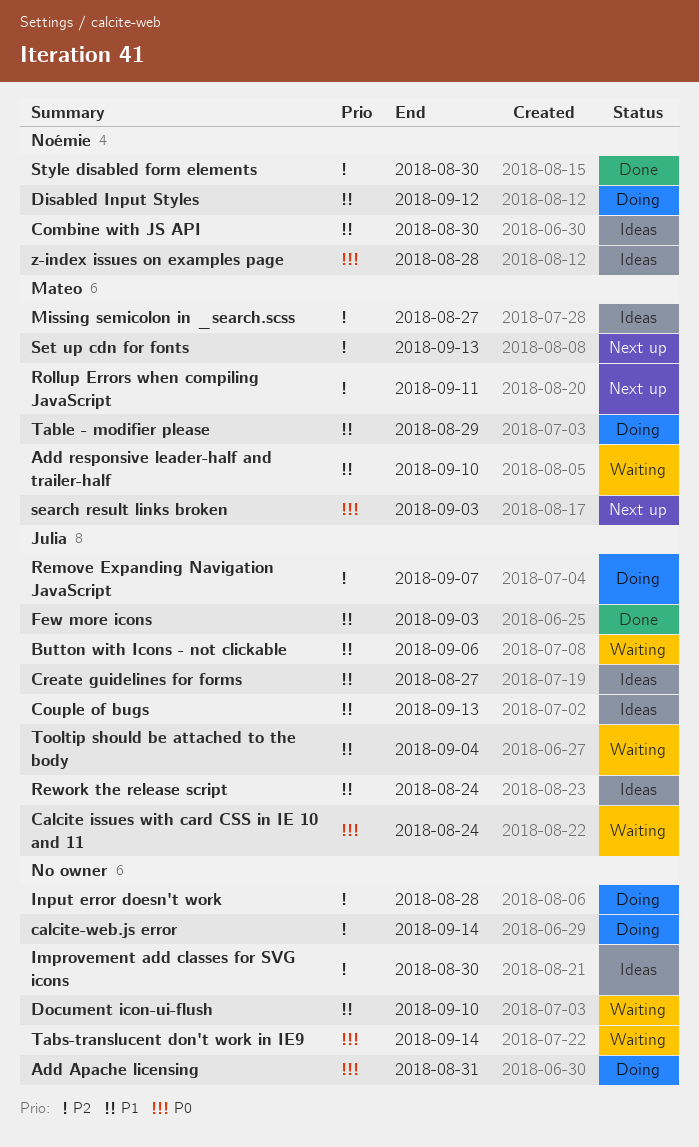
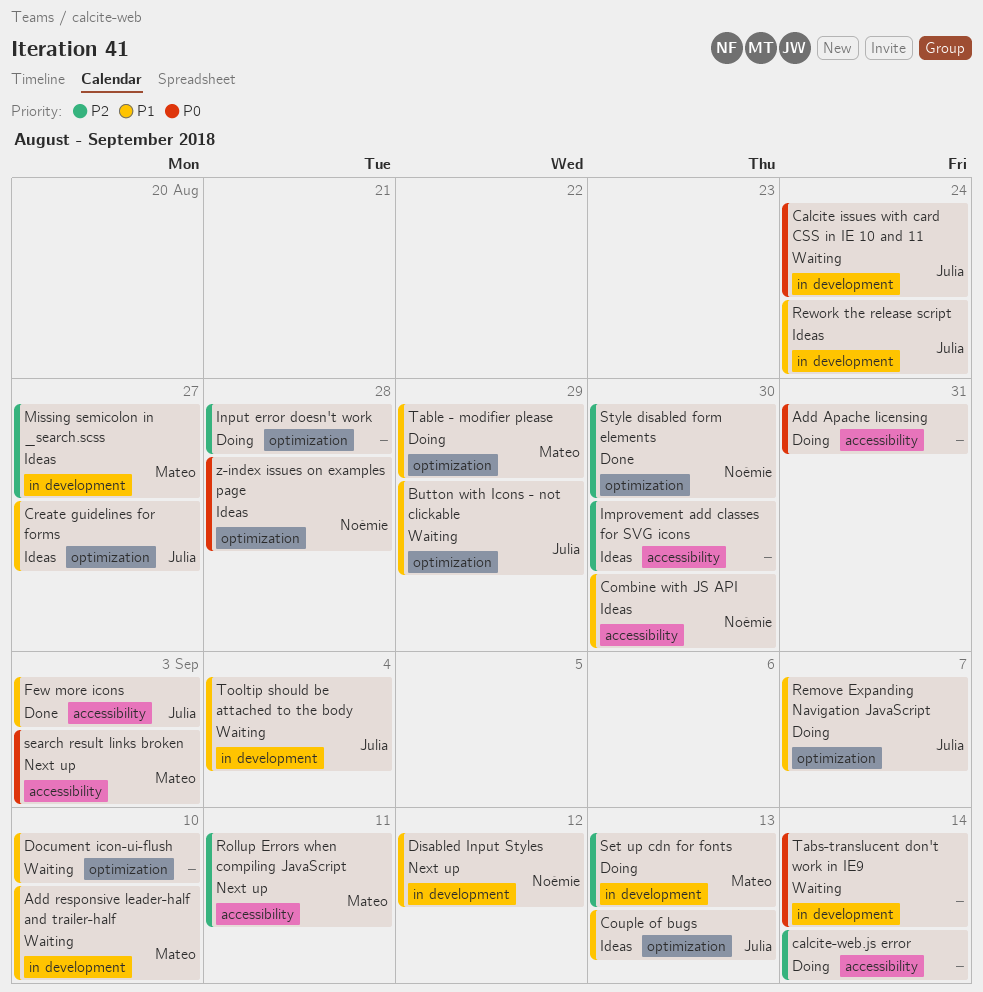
Button with Icons - not clickable, due: Sep 6 -> Aug 29
Disabled Input Styles, status: Doing -> Next up
Remove Expanding Navigation JavaScript, priority: P2 -> P1
Set up cdn for fonts, status: Next up -> Doing

